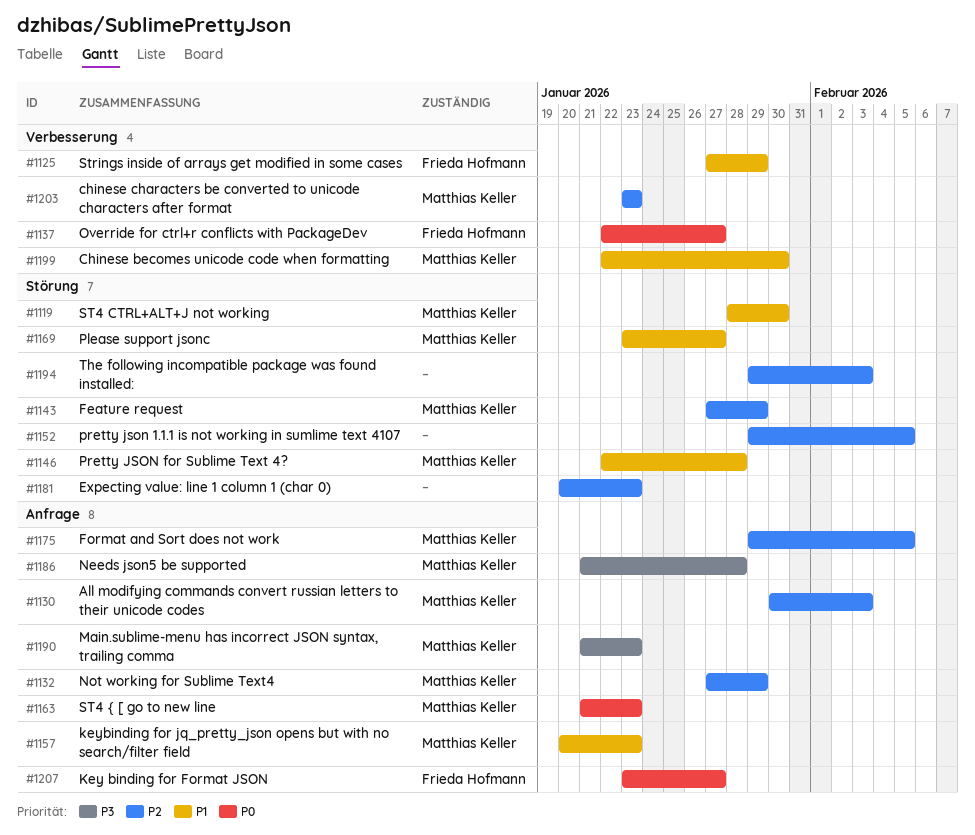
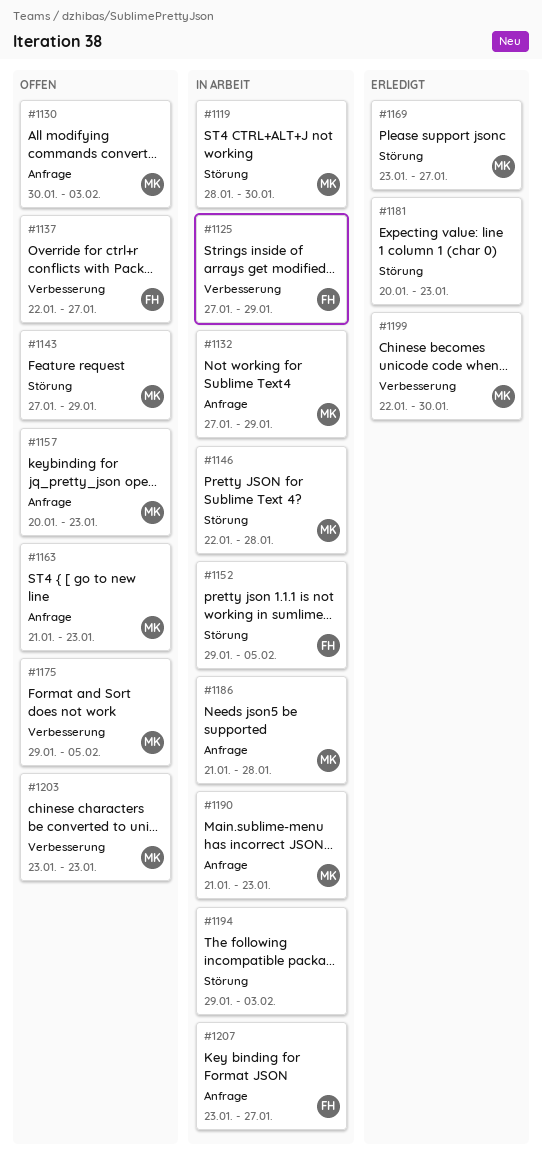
#1152, owner: none -> Frieda Hofmann
#1175, label: Anfrage -> Verbesserung

